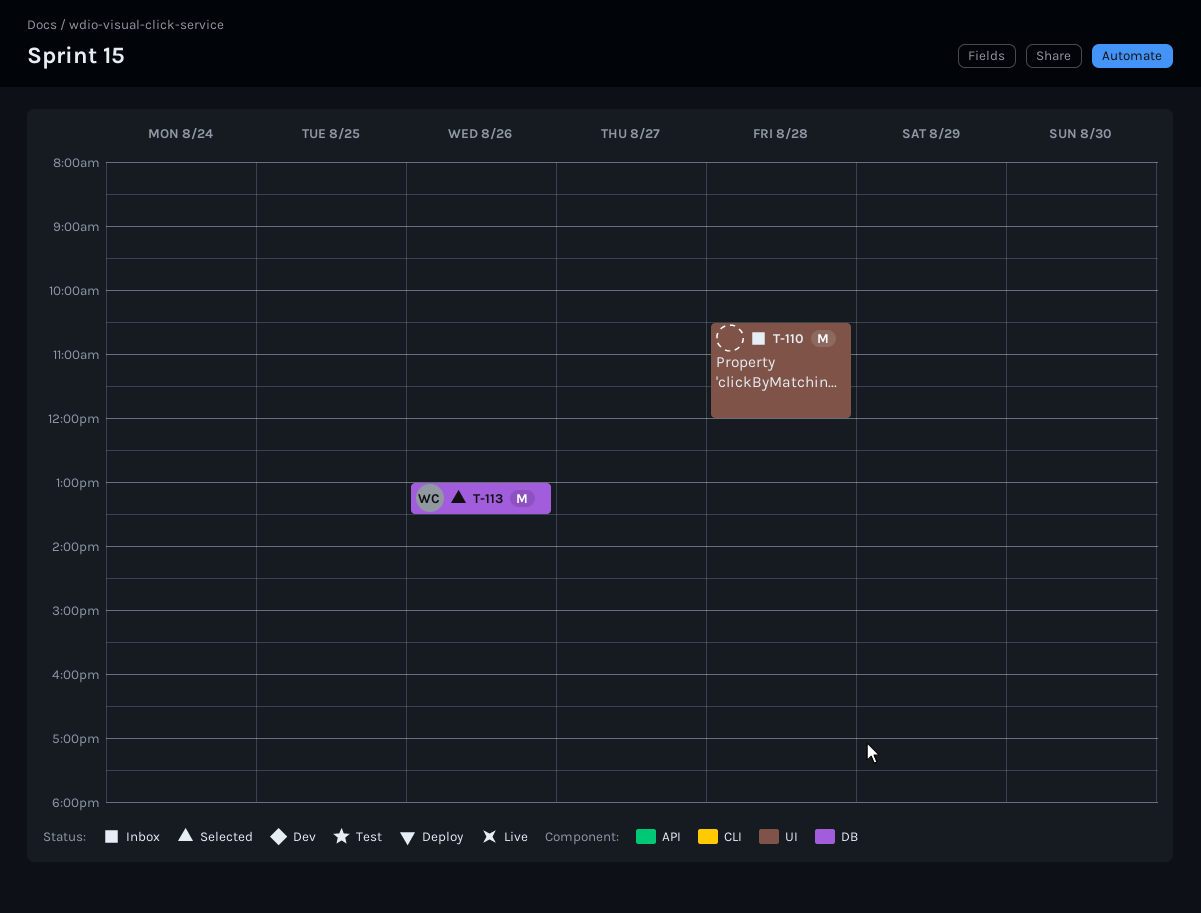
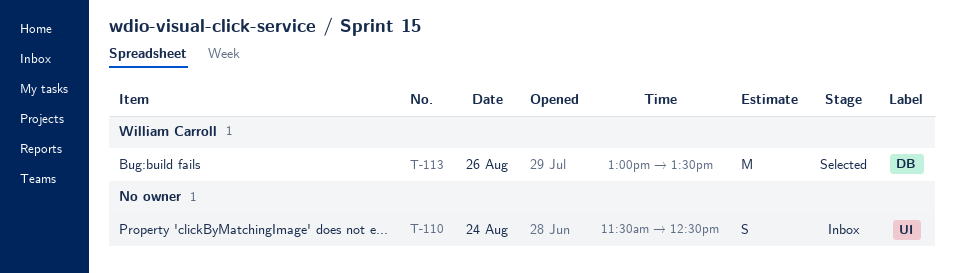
T-110, estimate: M -> S
T-110, day: Aug 28 -> Aug 24
T-110, begins: 10:30 -> 11:30
T-110, ends: 12:00 -> 12:30

